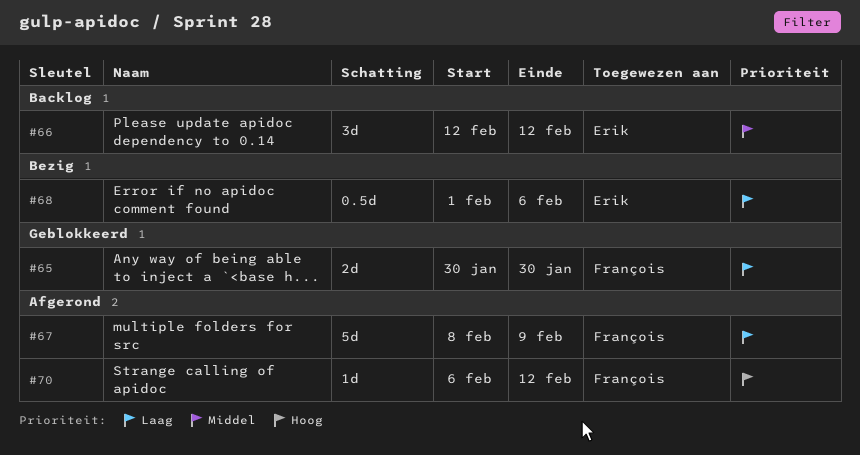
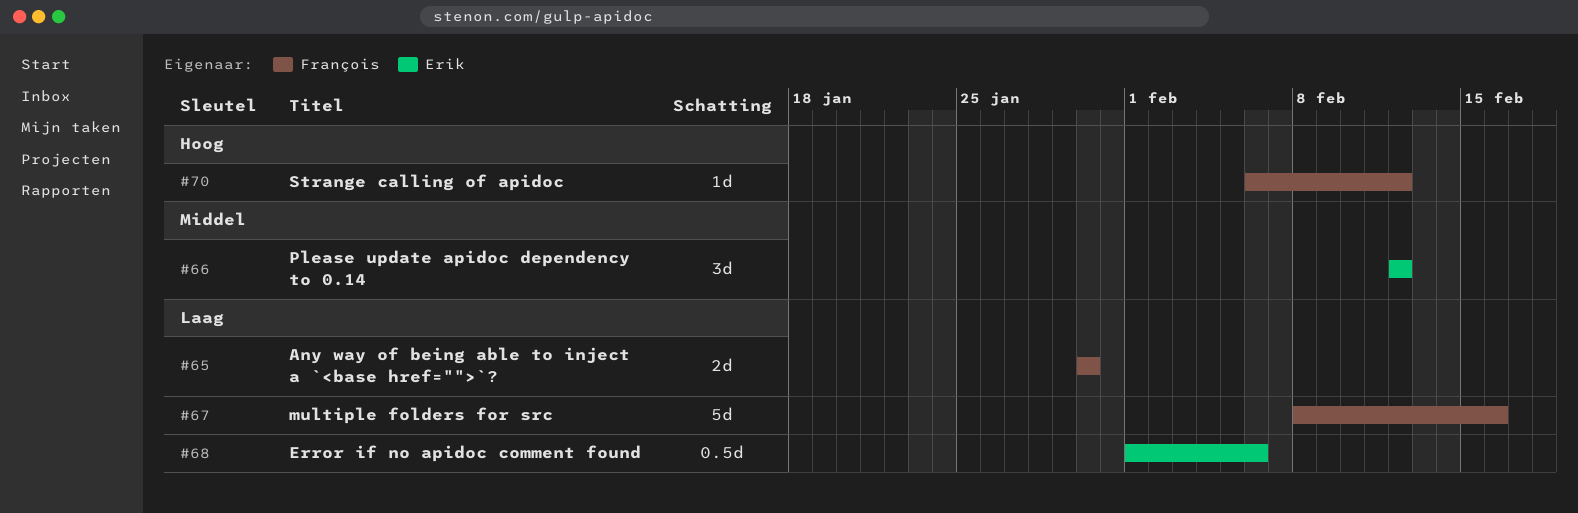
#67, due: Feb 9 -> Feb 16

